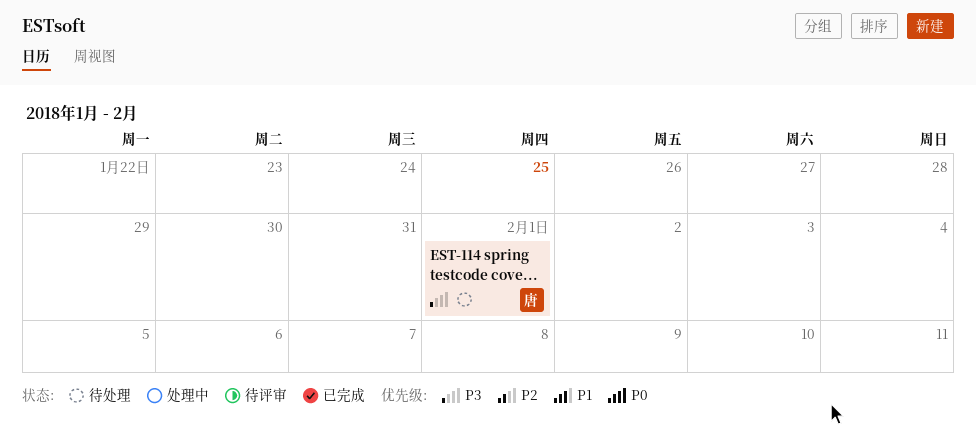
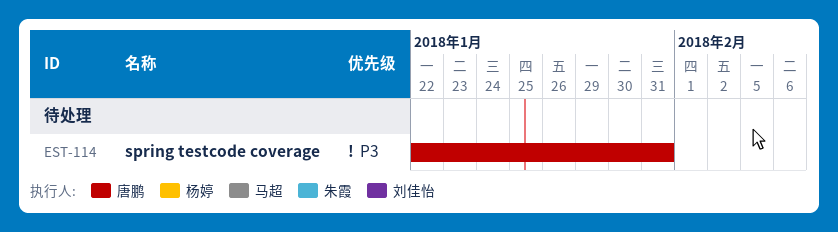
EST-114, due: Feb 1 -> Jan 31

